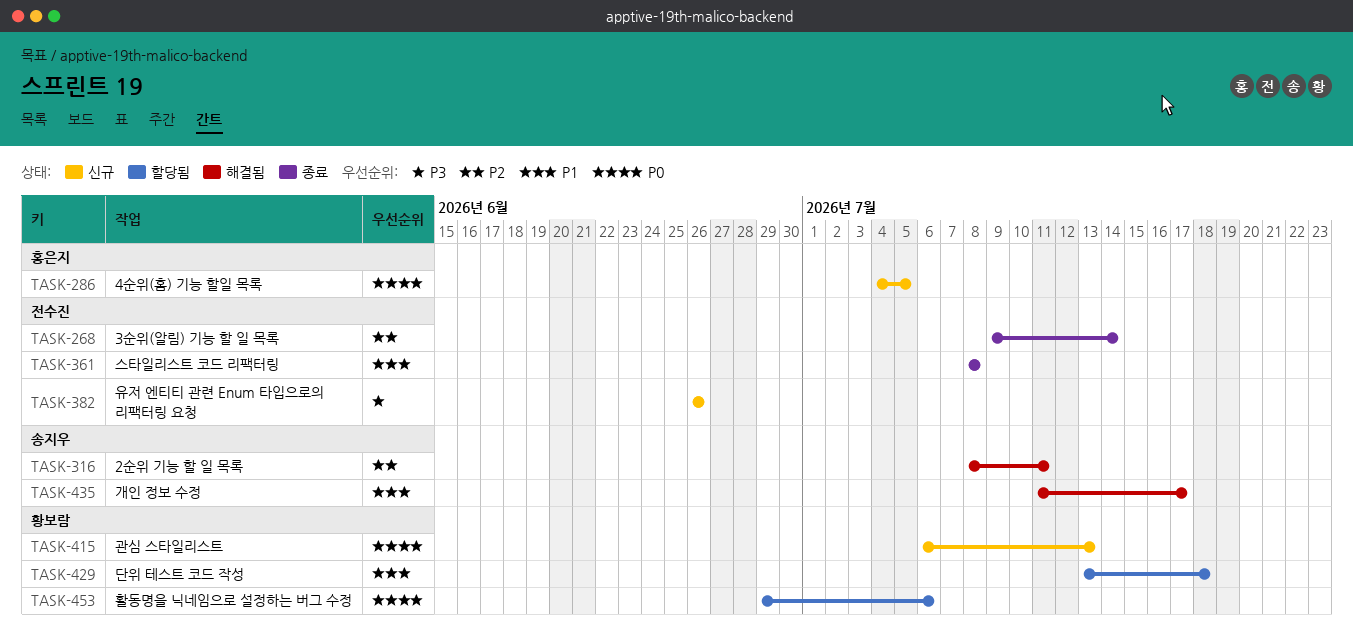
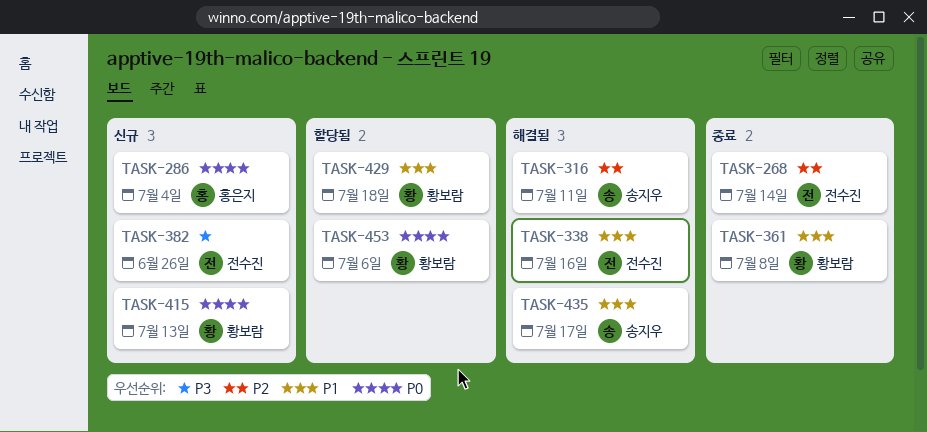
TASK-286, due: Jul 5 -> Jul 4
TASK-338: none -> present
TASK-361, owner: 전수진 -> 황보람

